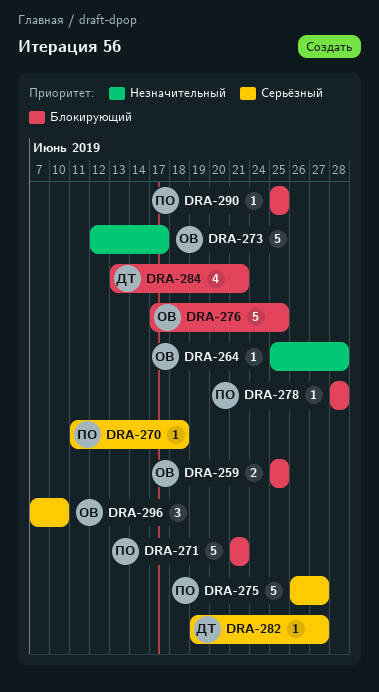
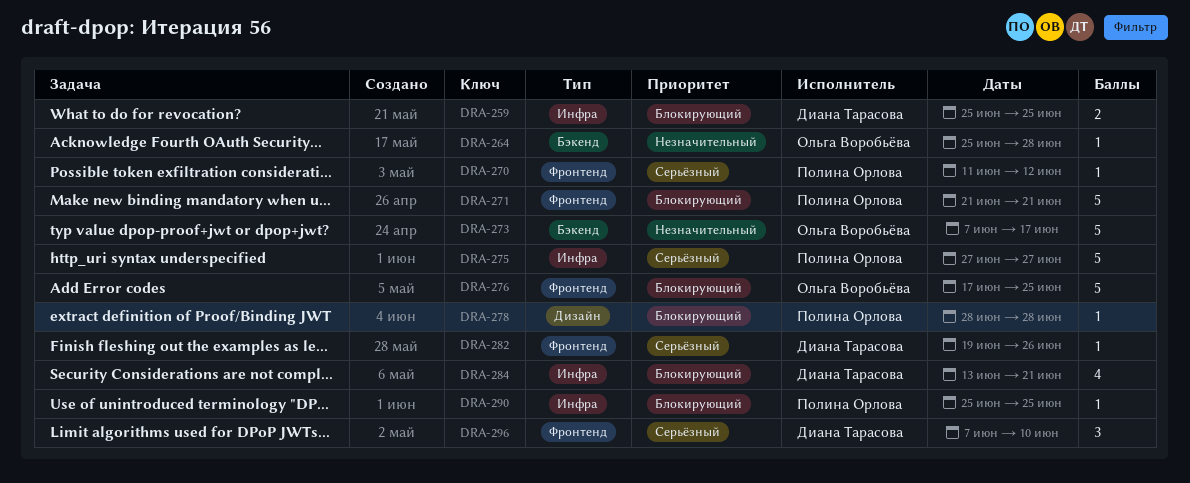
DRA-259, owner: Ольга Воробьёва -> Диана Тарасова
DRA-270, due: Jun 18 -> Jun 12
DRA-273, start: Jun 12 -> Jun 7
DRA-275, start: Jun 26 -> Jun 27
DRA-282, due: Jun 27 -> Jun 26
DRA-296, owner: Ольга Воробьёва -> Диана Тарасова

